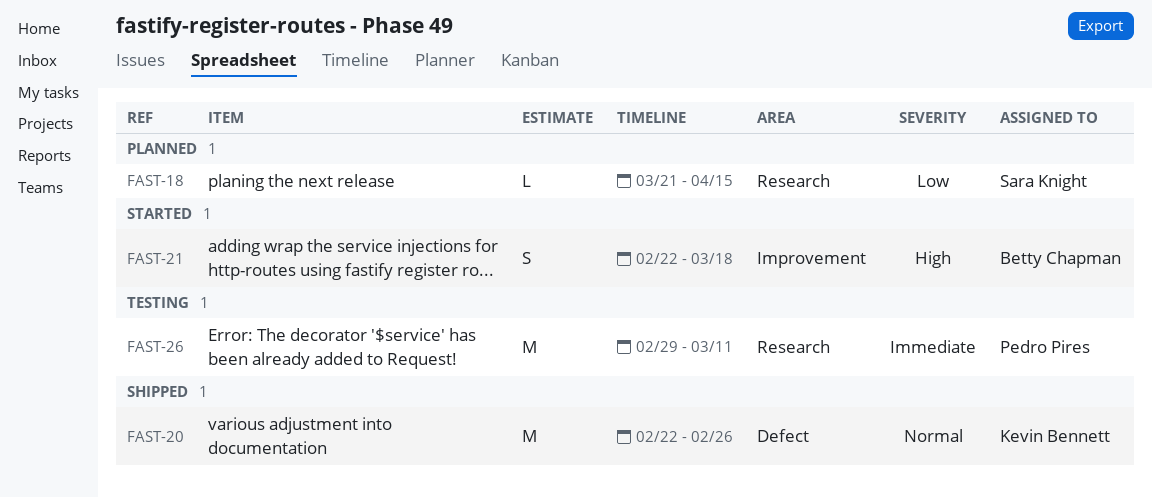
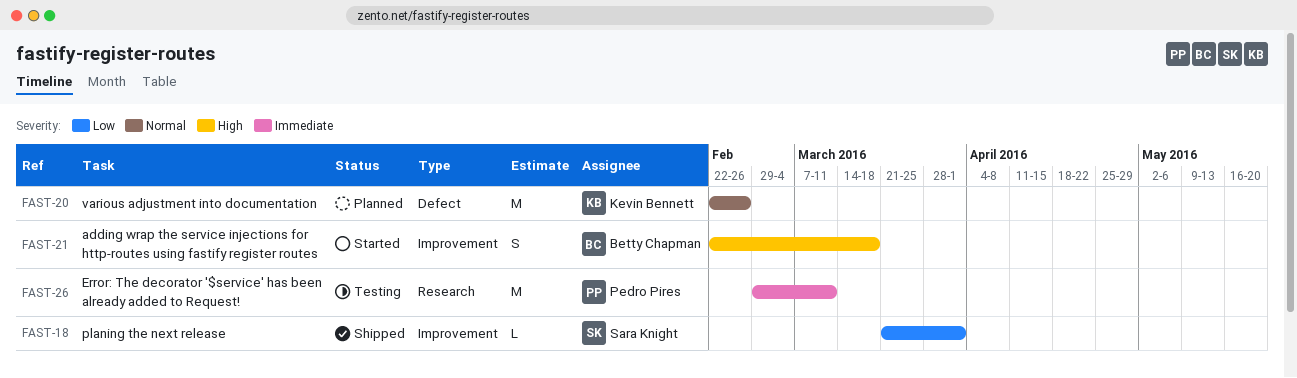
FAST-18, status: Planned -> Shipped
FAST-18, label: Research -> Improvement
FAST-18, due: Apr 15 -> Apr 1
FAST-20, status: Shipped -> Planned

